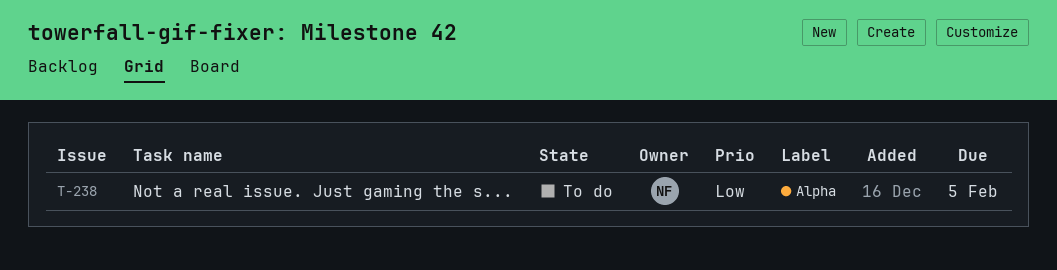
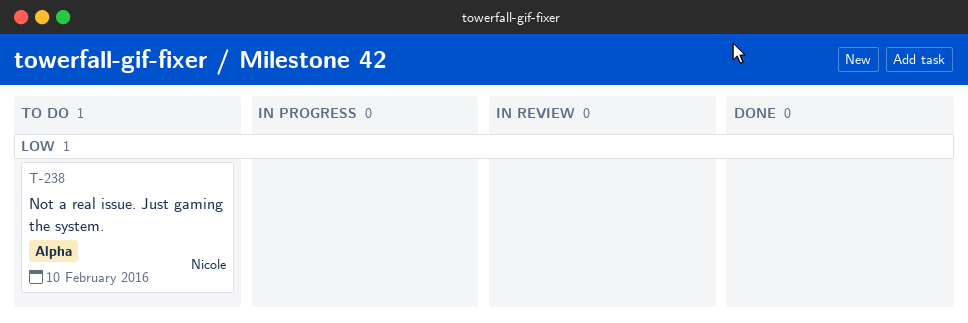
T-238, due: Feb 5 -> Feb 10

